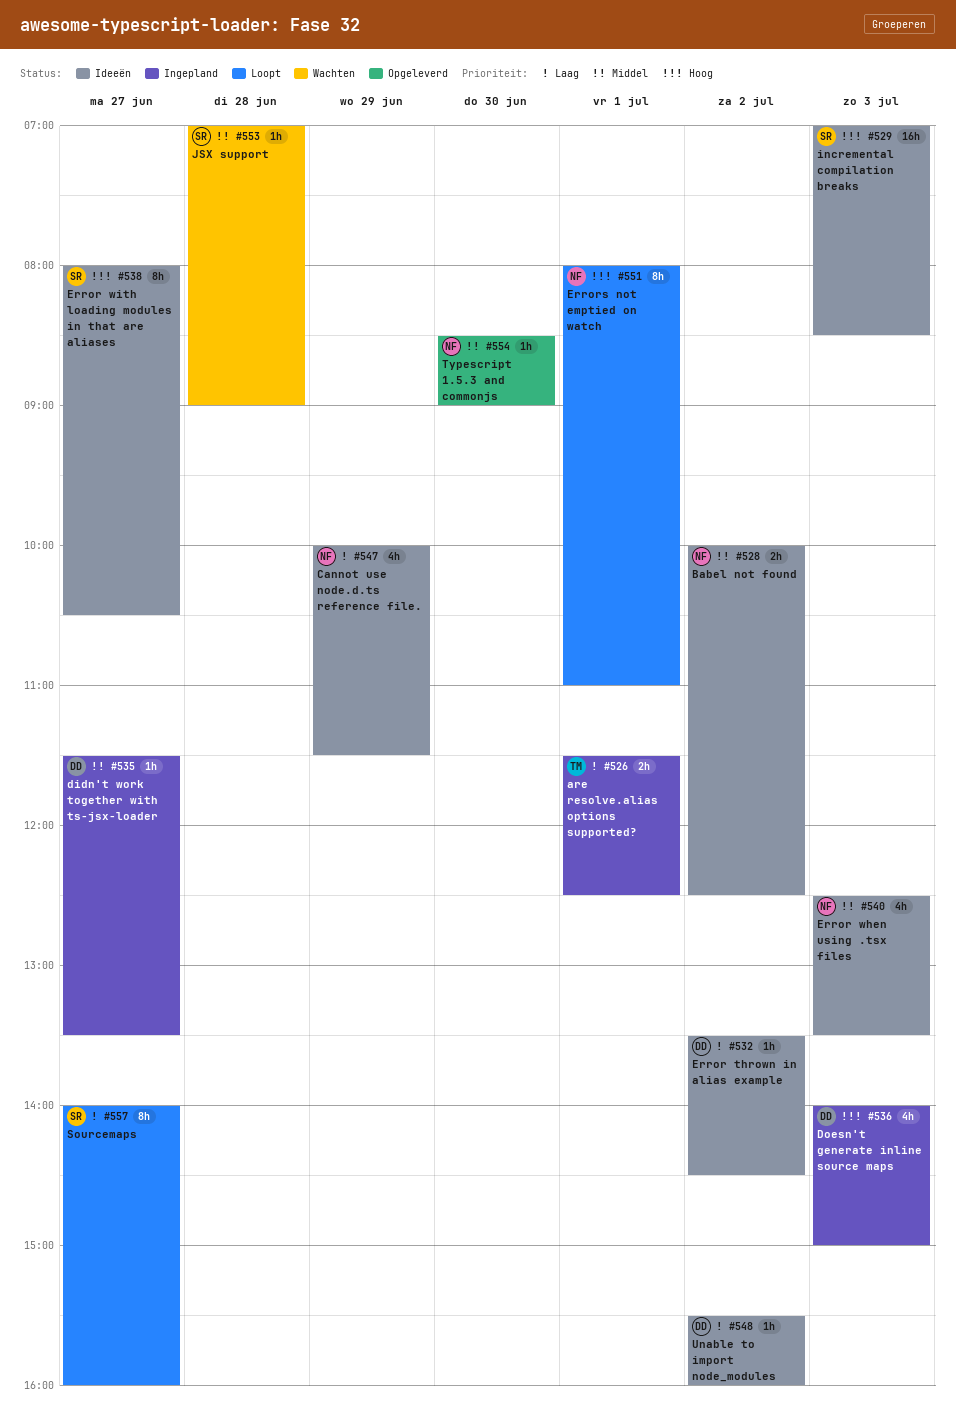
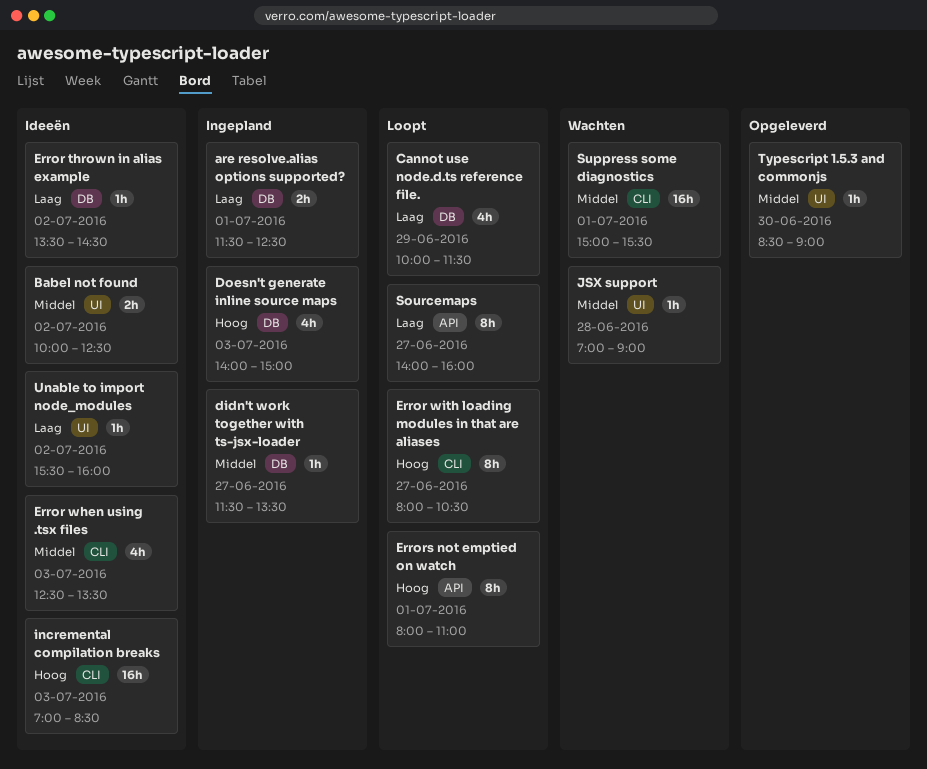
Cannot use node.d.ts reference file., status: Ideeën -> Loopt
Error with loading modules in that are aliases, status: Ideeën -> Loopt
Suppress some diagnostics: none -> present

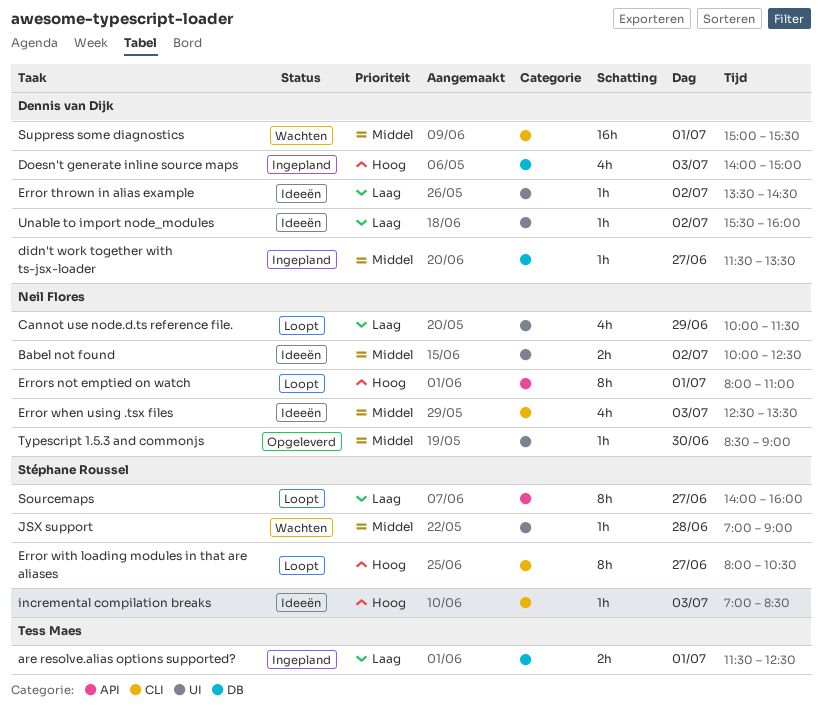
Cannot use node.d.ts reference file., label: DB -> UI
Error thrown in alias example, label: DB -> UI
incremental compilation breaks, estimate: 16h -> 1h

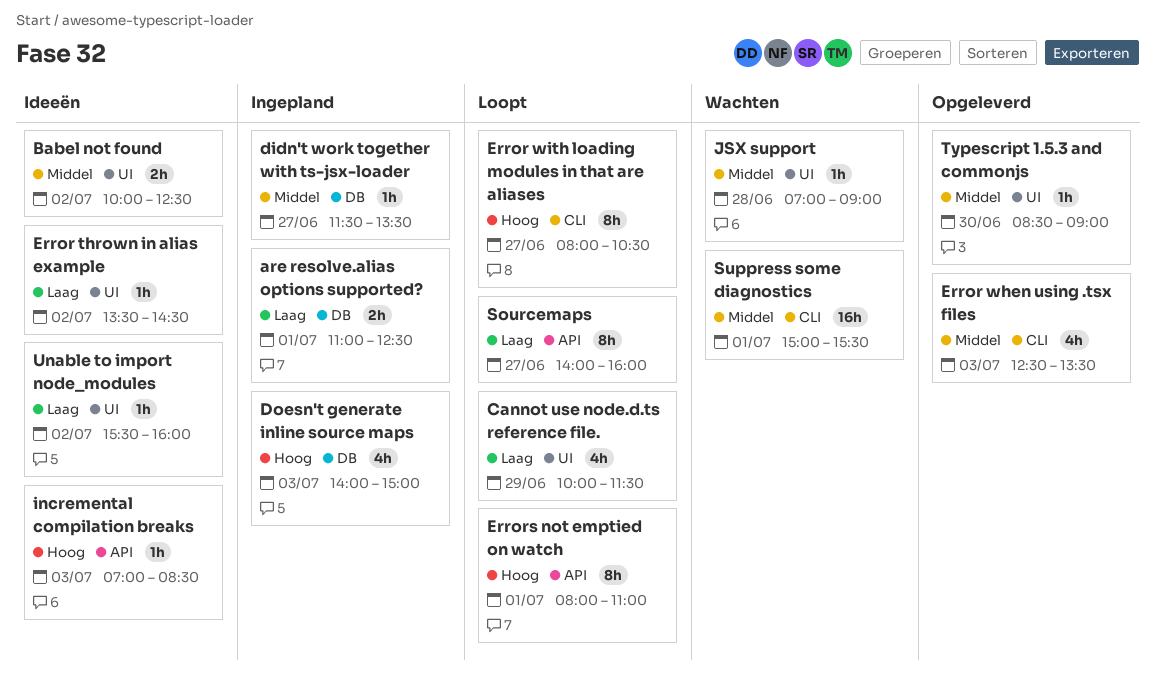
are resolve.alias options supported?, begins: 11:30 -> 11:00
Error when using .tsx files, status: Ideeën -> Opgeleverd
incremental compilation breaks, label: CLI -> API

